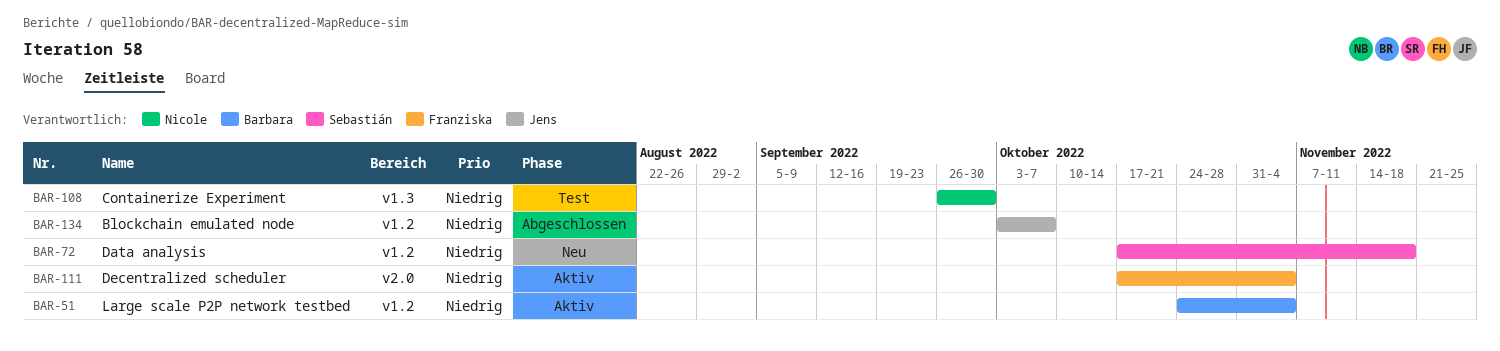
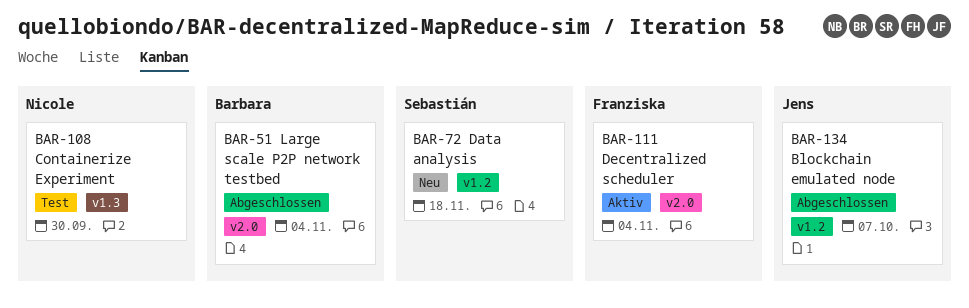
BAR-51, status: Aktiv -> Abgeschlossen
BAR-51, label: v1.2 -> v2.0

